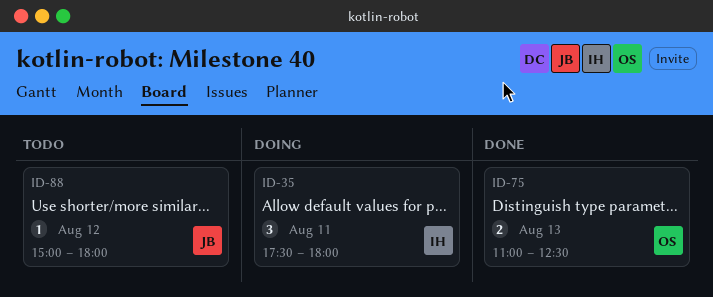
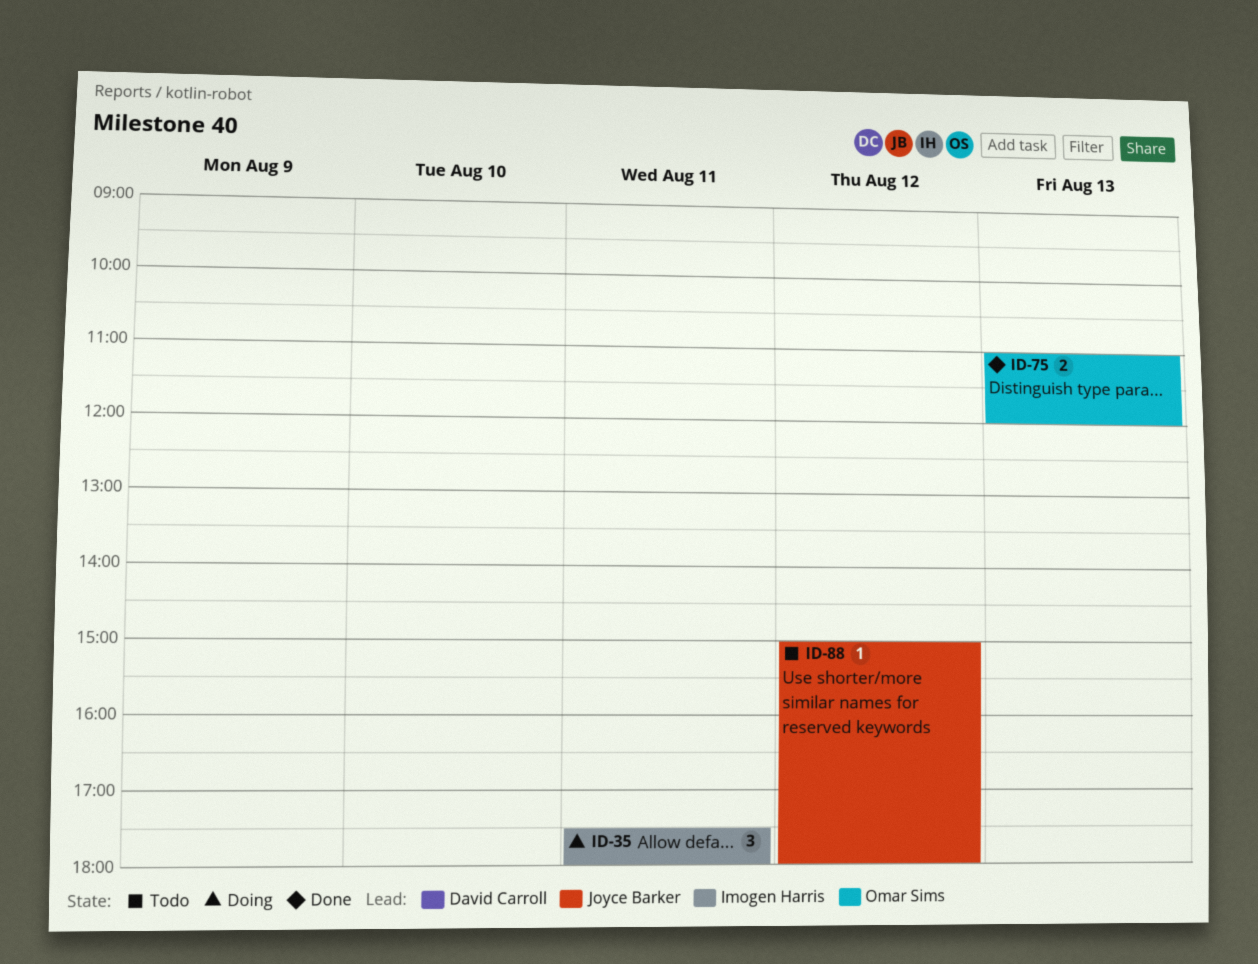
ID-75, ends: 12:30 -> 12:00

